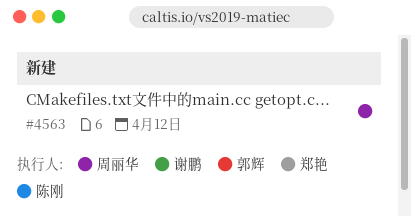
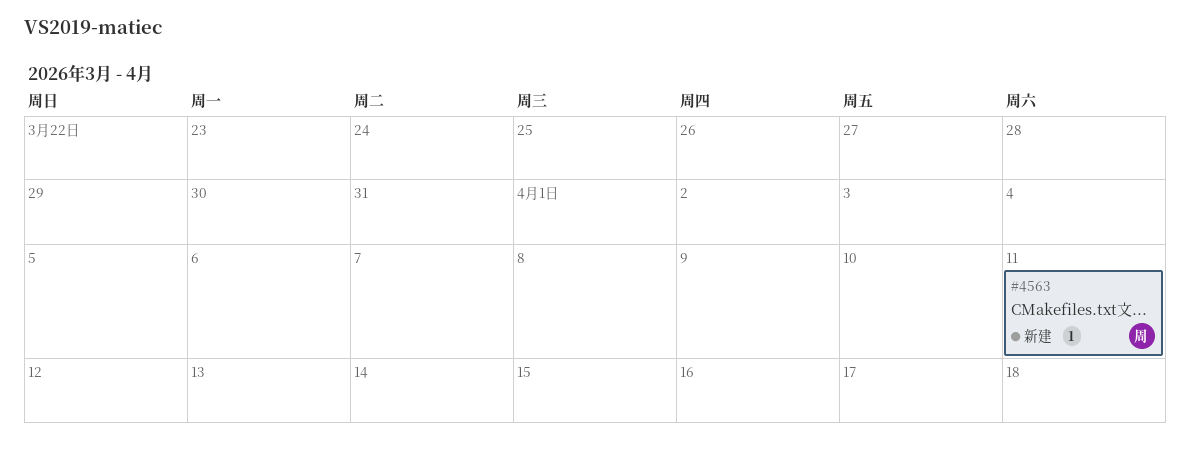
#4563, due: Apr 12 -> Apr 11

